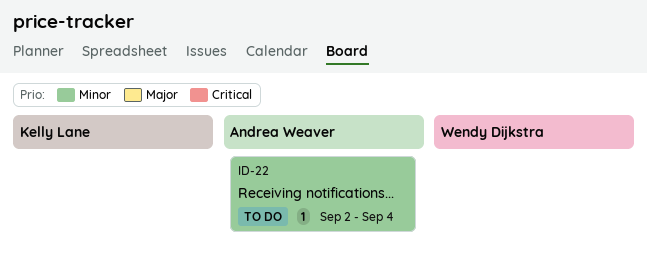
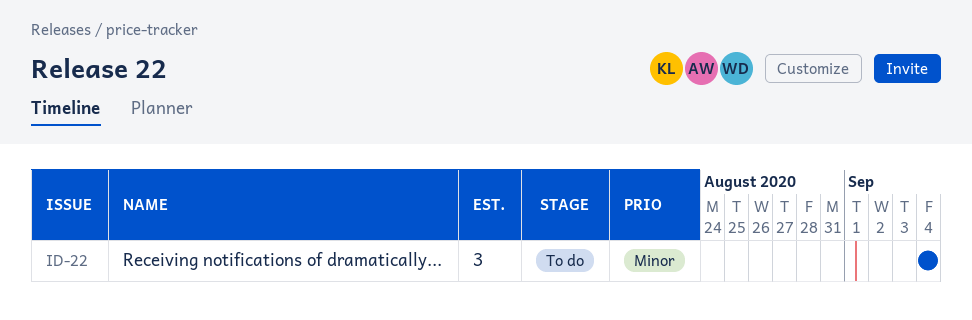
ID-22, estimate: 1 -> 3
ID-22, start: Sep 2 -> Sep 4

